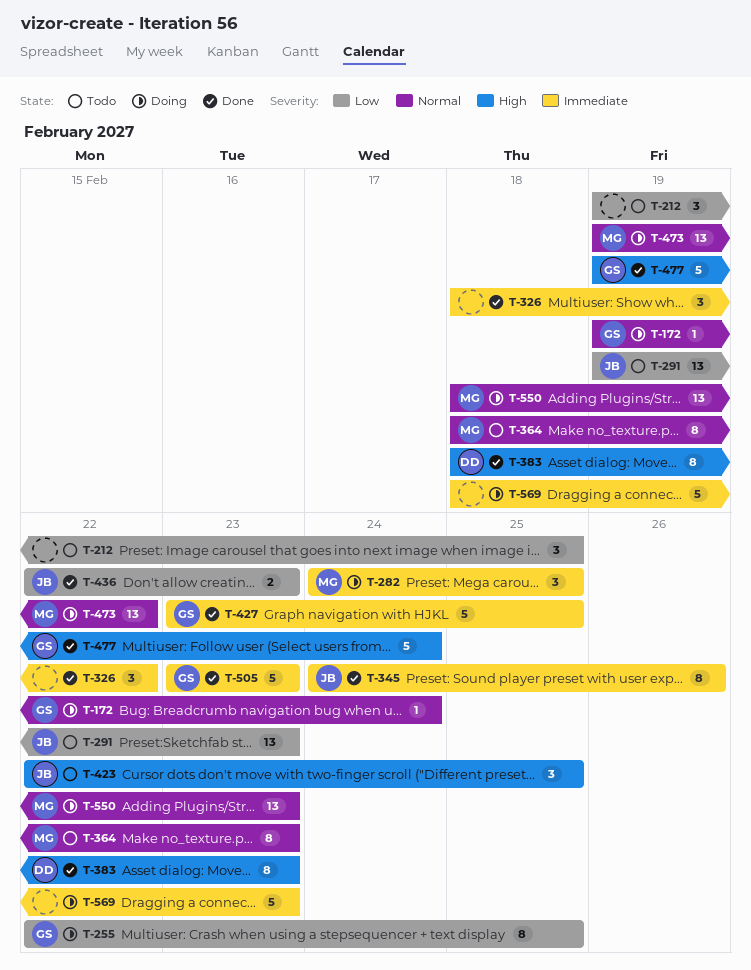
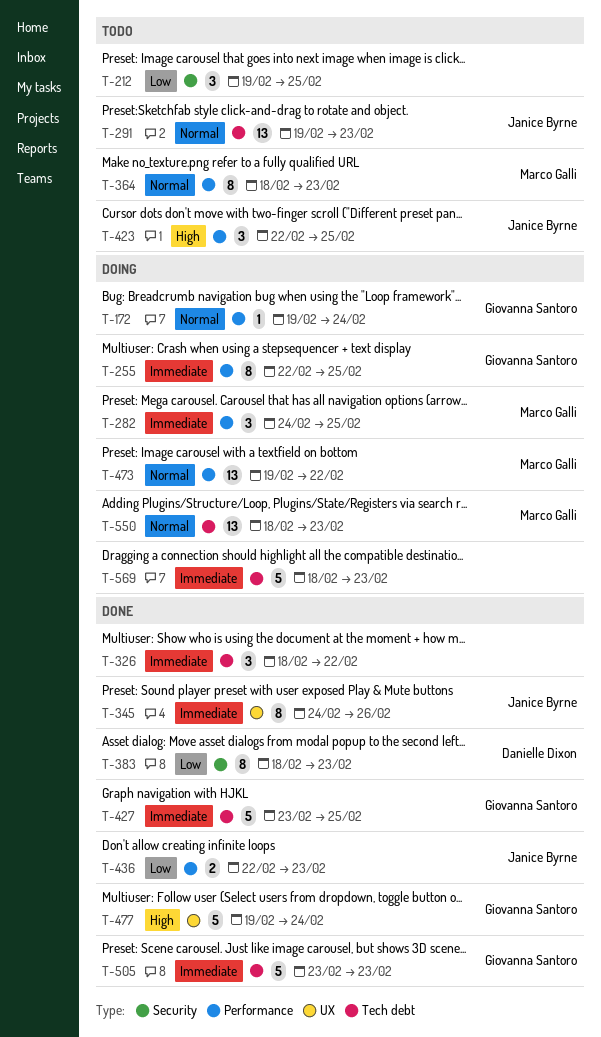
T-255, priority: Low -> Immediate
T-291, priority: Low -> Normal
T-383, priority: High -> Low

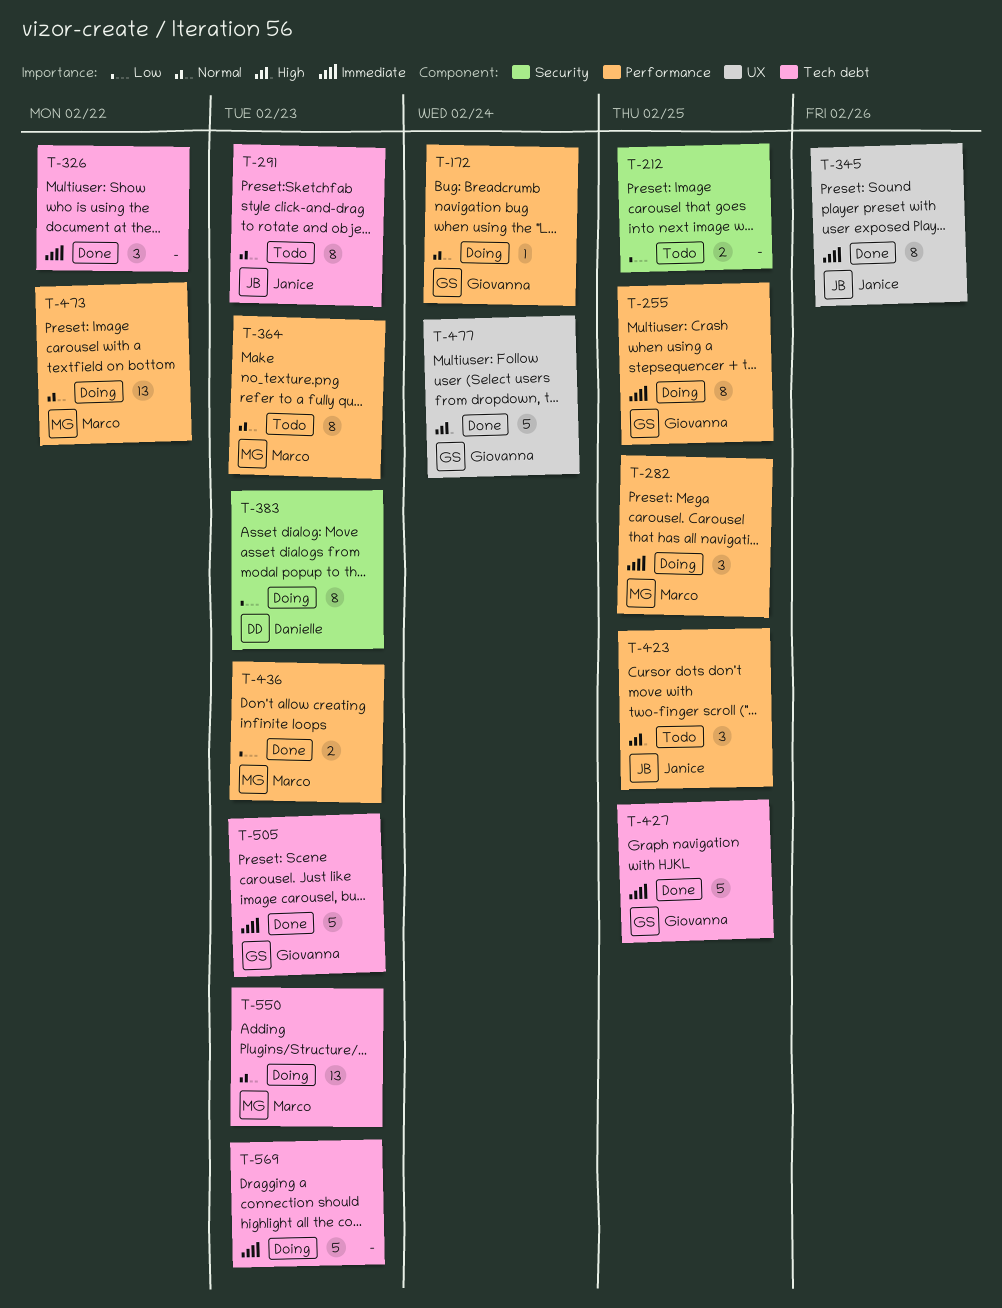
T-212, estimate: 3 -> 2
T-291, estimate: 13 -> 8
T-383, status: Done -> Doing
T-436, owner: Janice Byrne -> Marco Galli

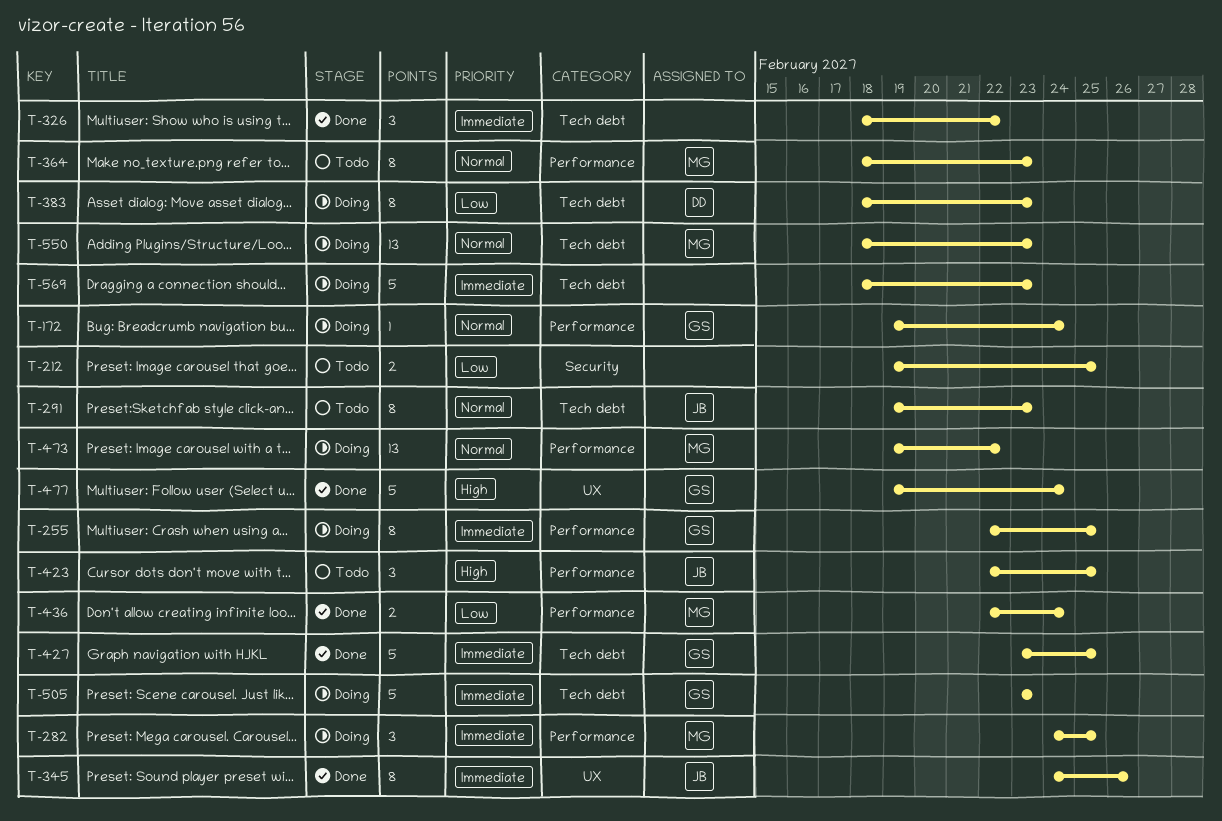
T-383, label: Security -> Tech debt
T-436, due: Feb 23 -> Feb 24
T-505, status: Done -> Doing

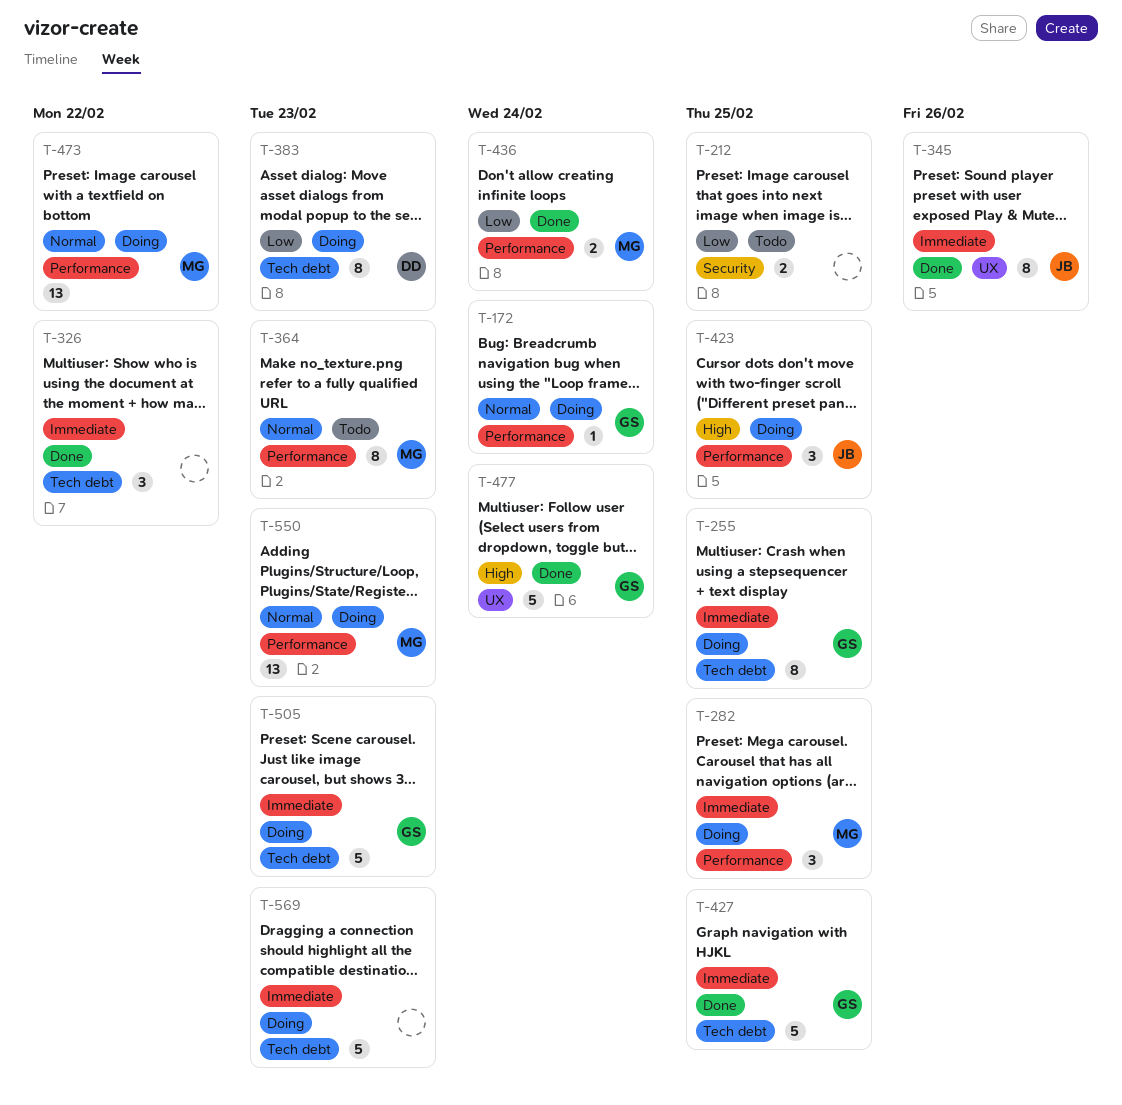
T-255, label: Performance -> Tech debt
T-291: present -> none
T-423, status: Todo -> Doing
T-550, label: Tech debt -> Performance

